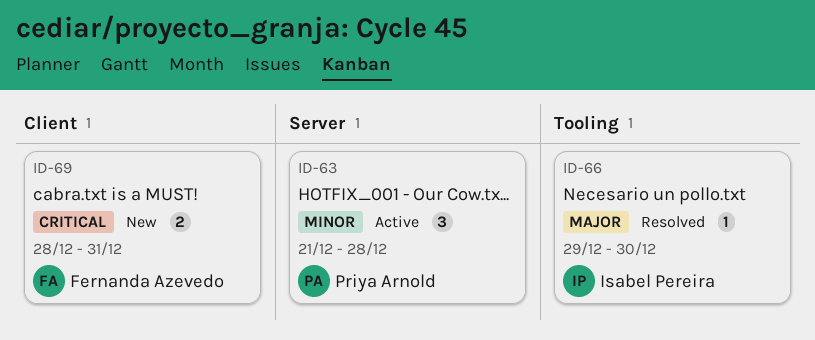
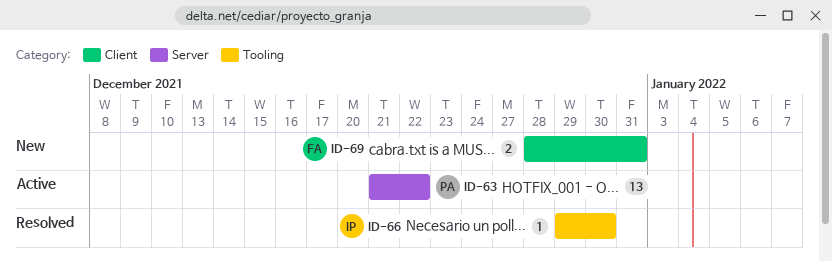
ID-63, estimate: 3 -> 13
ID-63, due: Dec 28 -> Dec 22

